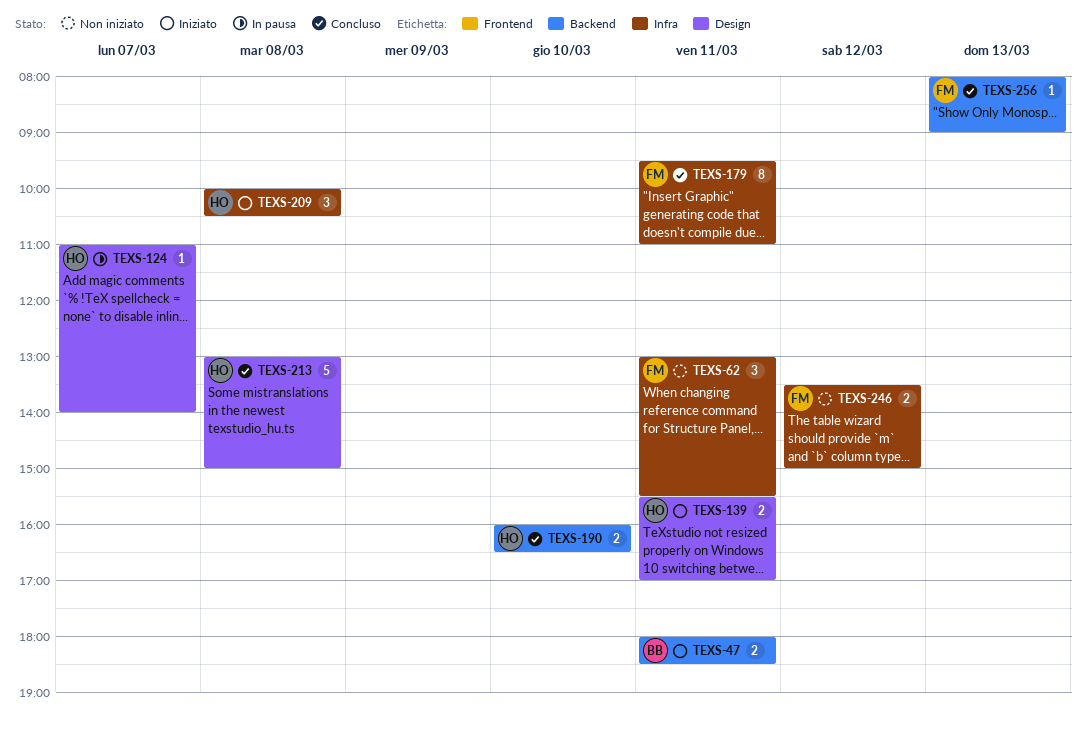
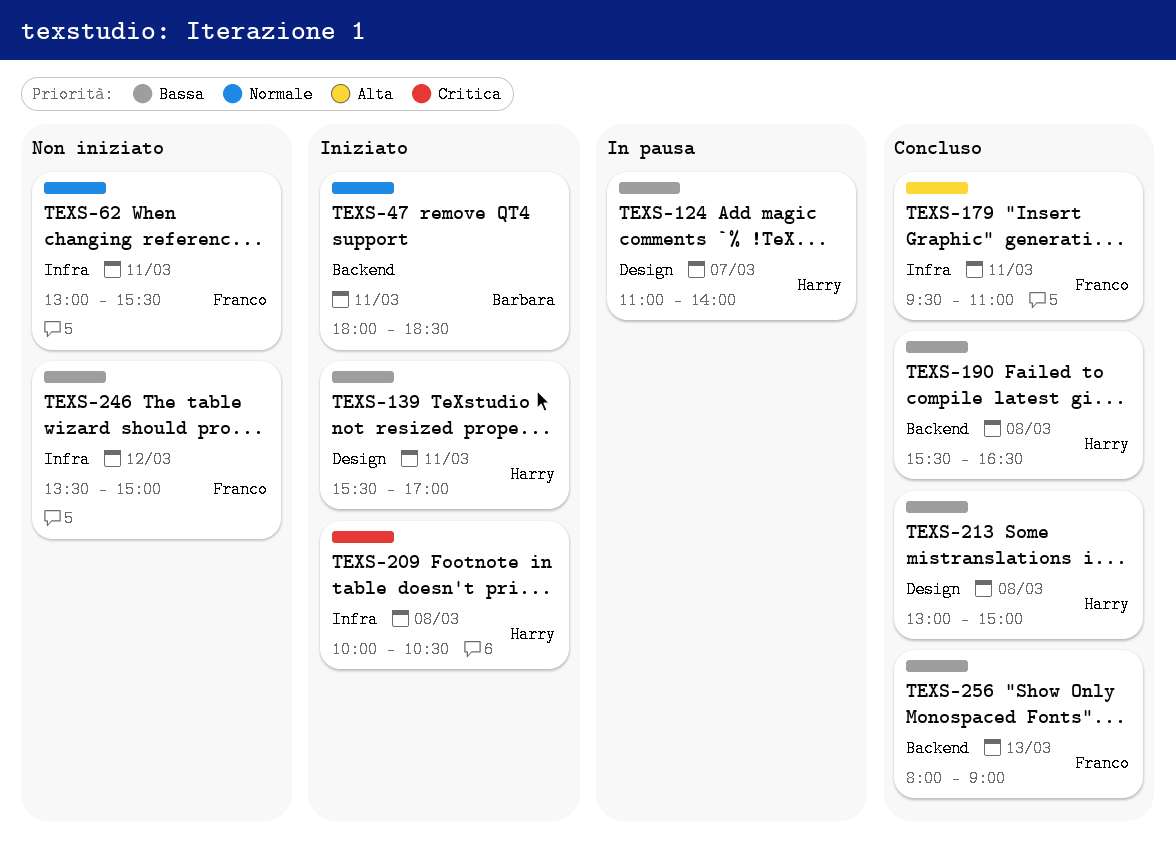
TEXS-190, day: Mar 10 -> Mar 8
TEXS-190, begins: 16:00 -> 15:30

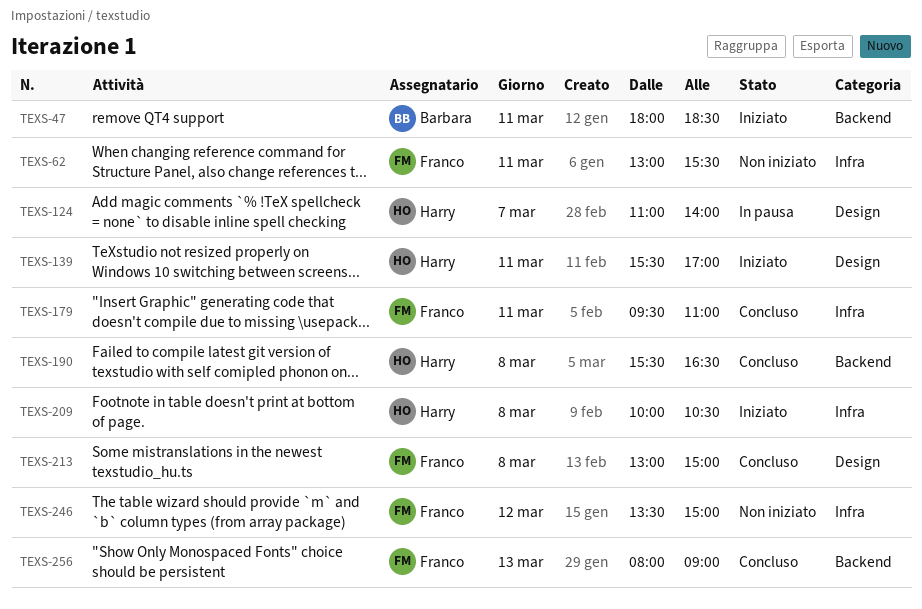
TEXS-213, owner: Harry -> Franco

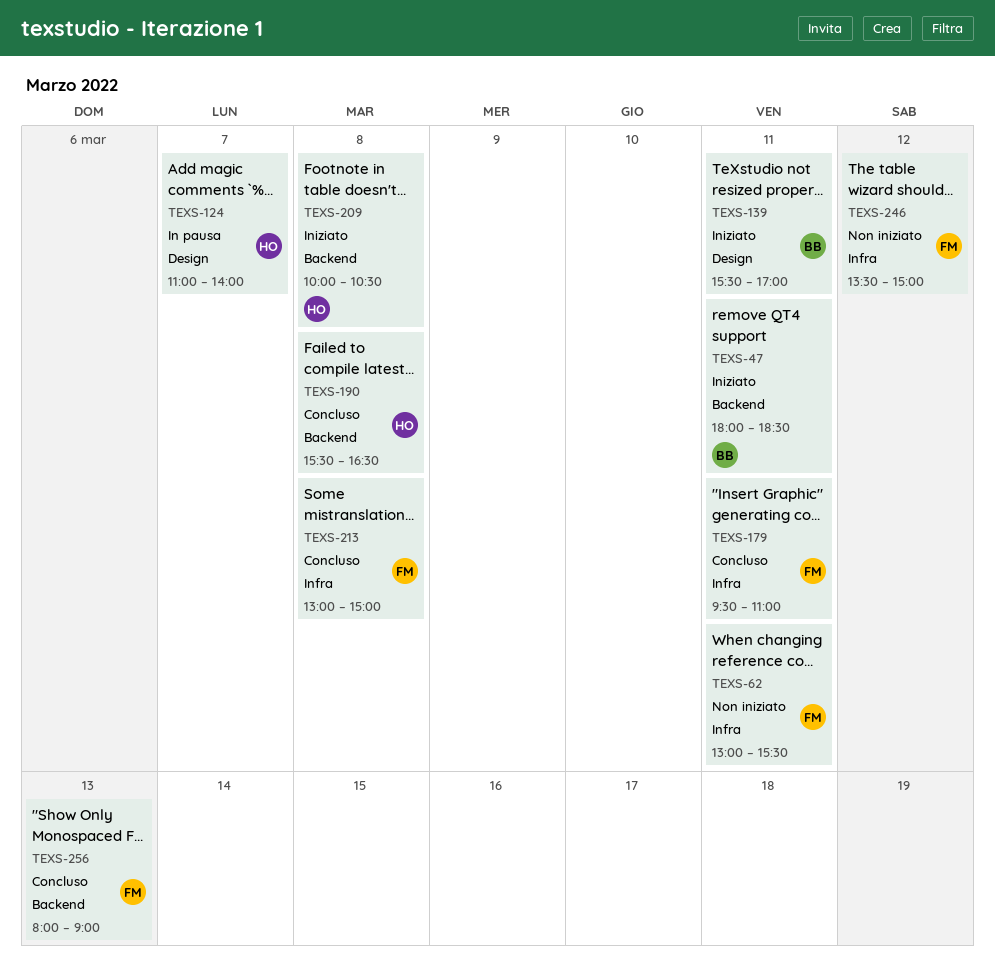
TEXS-139, owner: Harry -> Barbara
TEXS-209, label: Infra -> Backend
TEXS-213, label: Design -> Infra

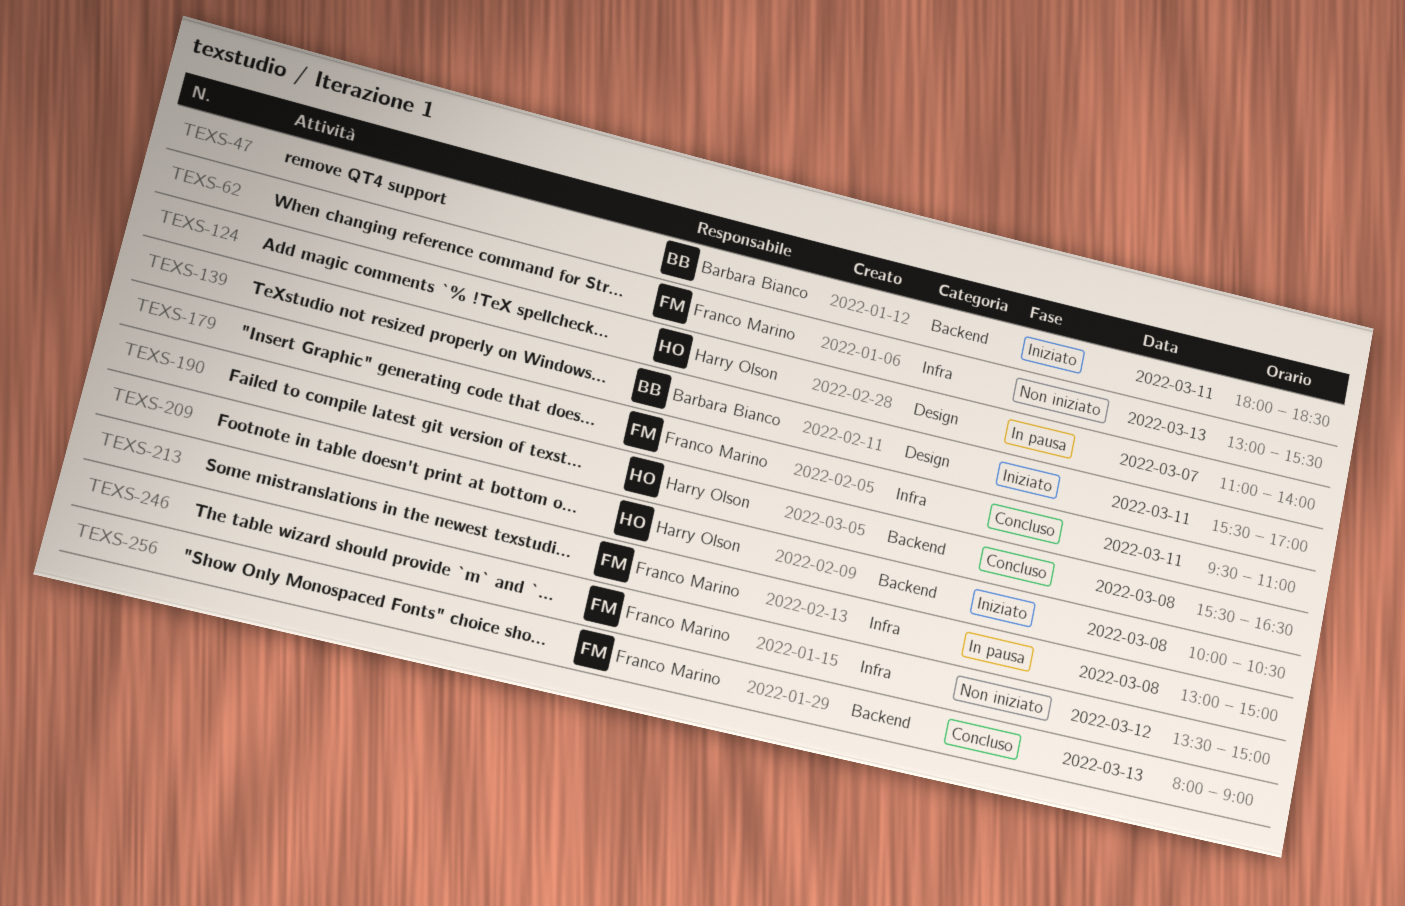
TEXS-62, day: Mar 11 -> Mar 13
TEXS-213, status: Concluso -> In pausa

